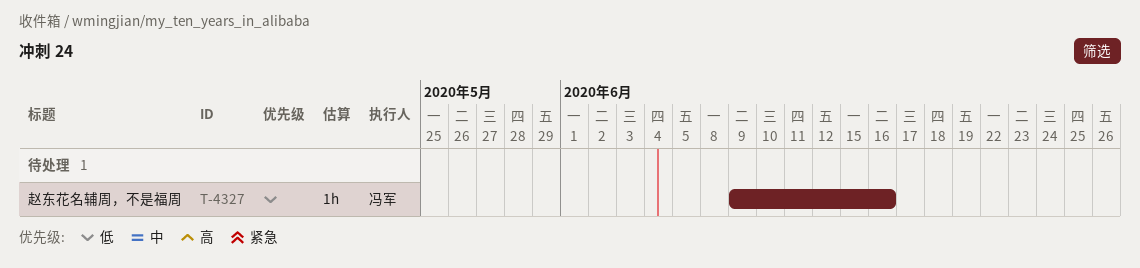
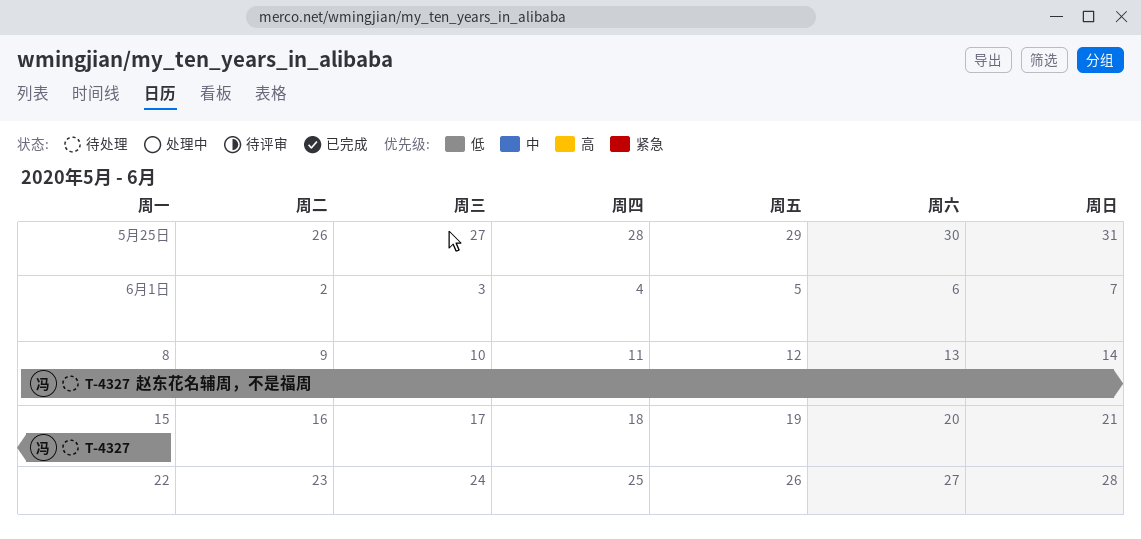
T-4327, start: Jun 9 -> Jun 8
T-4327, due: Jun 16 -> Jun 15

